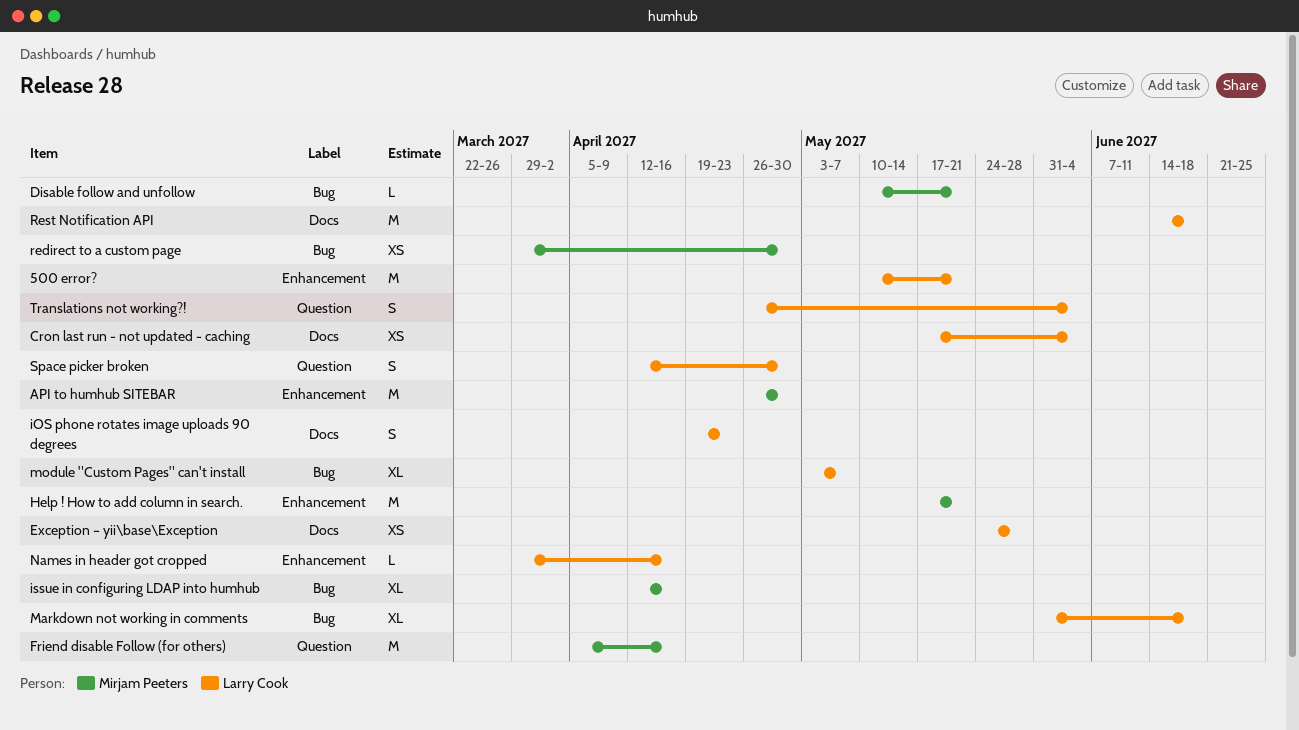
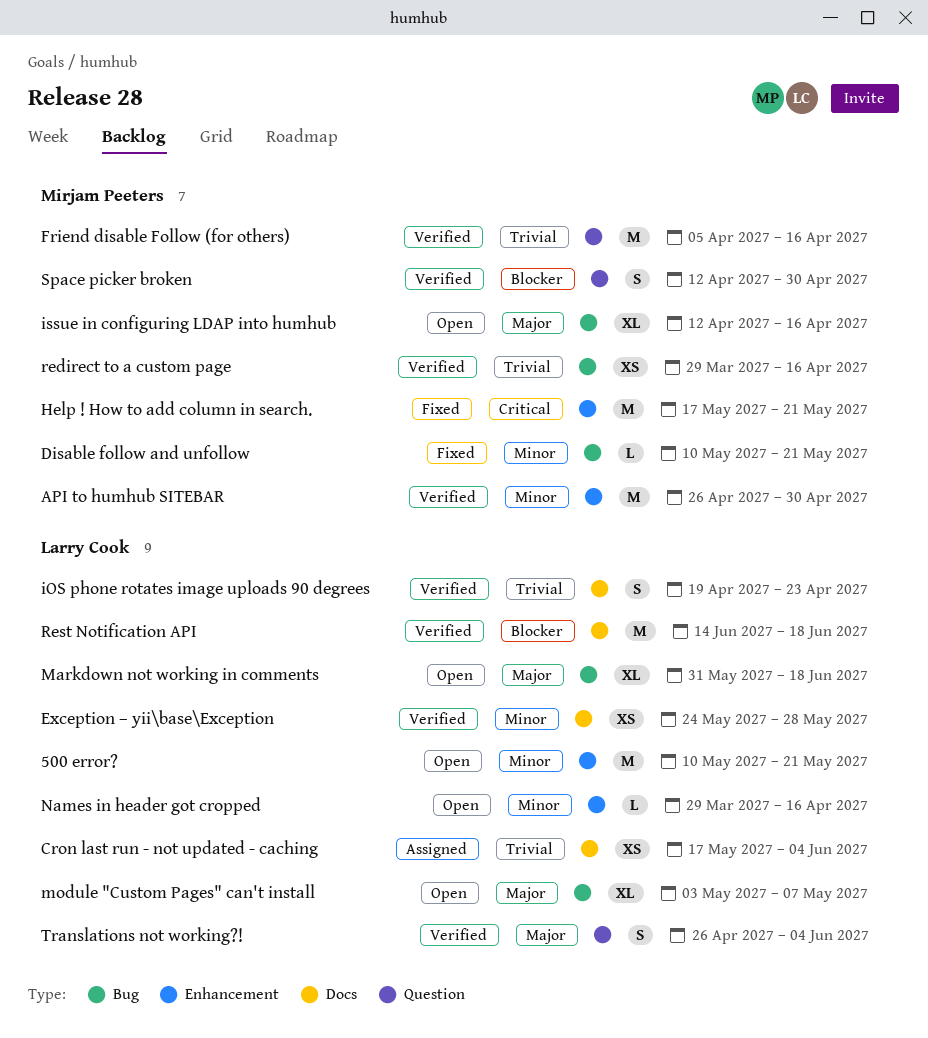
redirect to a custom page, due: Apr 30 -> Apr 16
Space picker broken, owner: Larry Cook -> Mirjam Peeters

